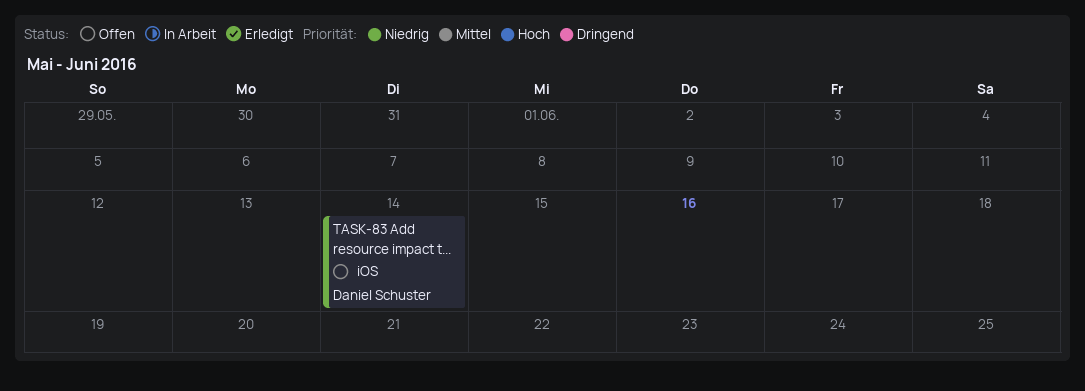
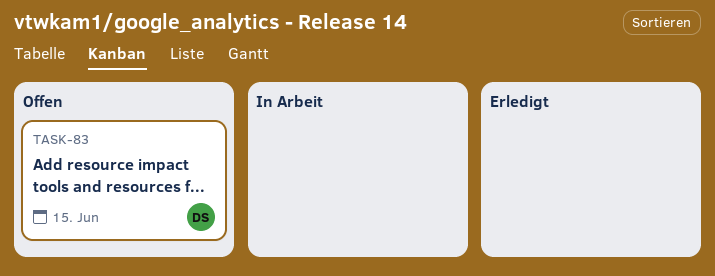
TASK-83, due: Jun 14 -> Jun 15

